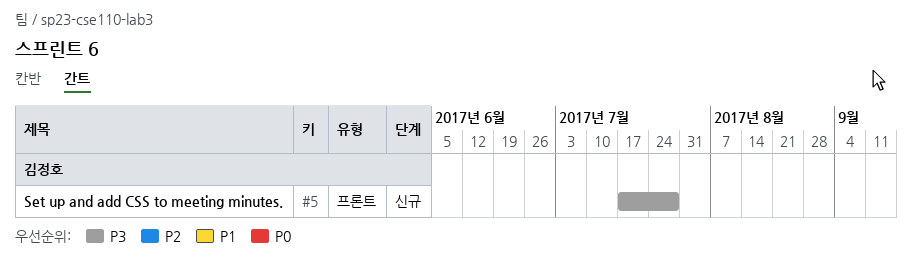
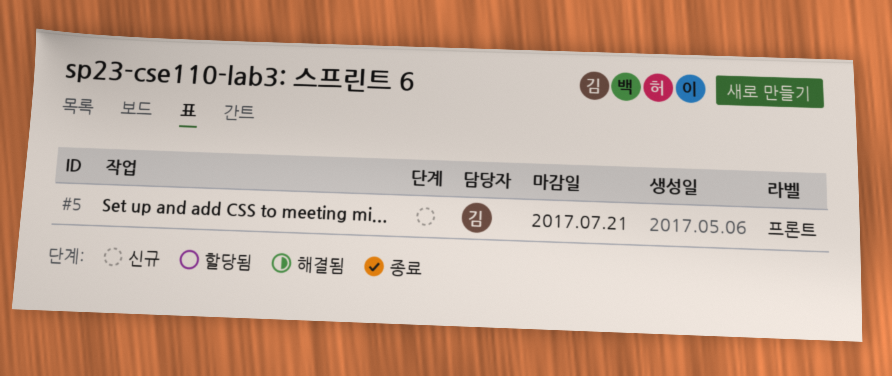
#5, due: Jul 28 -> Jul 21

